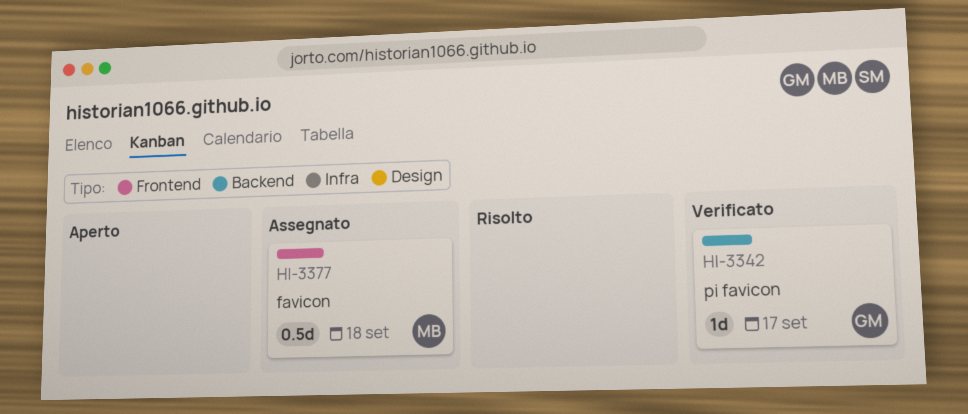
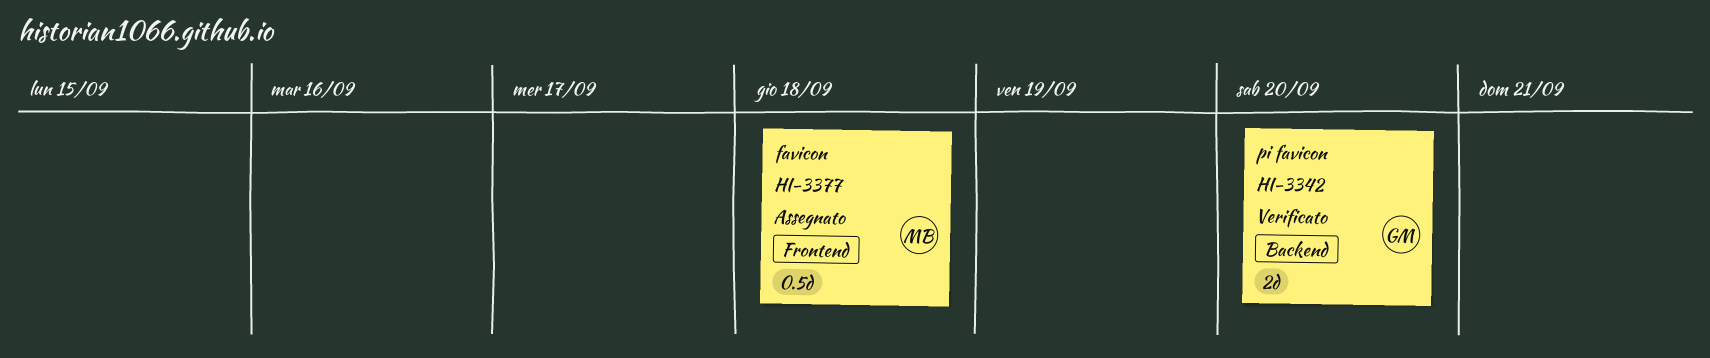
HI-3342, estimate: 1d -> 2d
HI-3342, due: Sep 17 -> Sep 20

